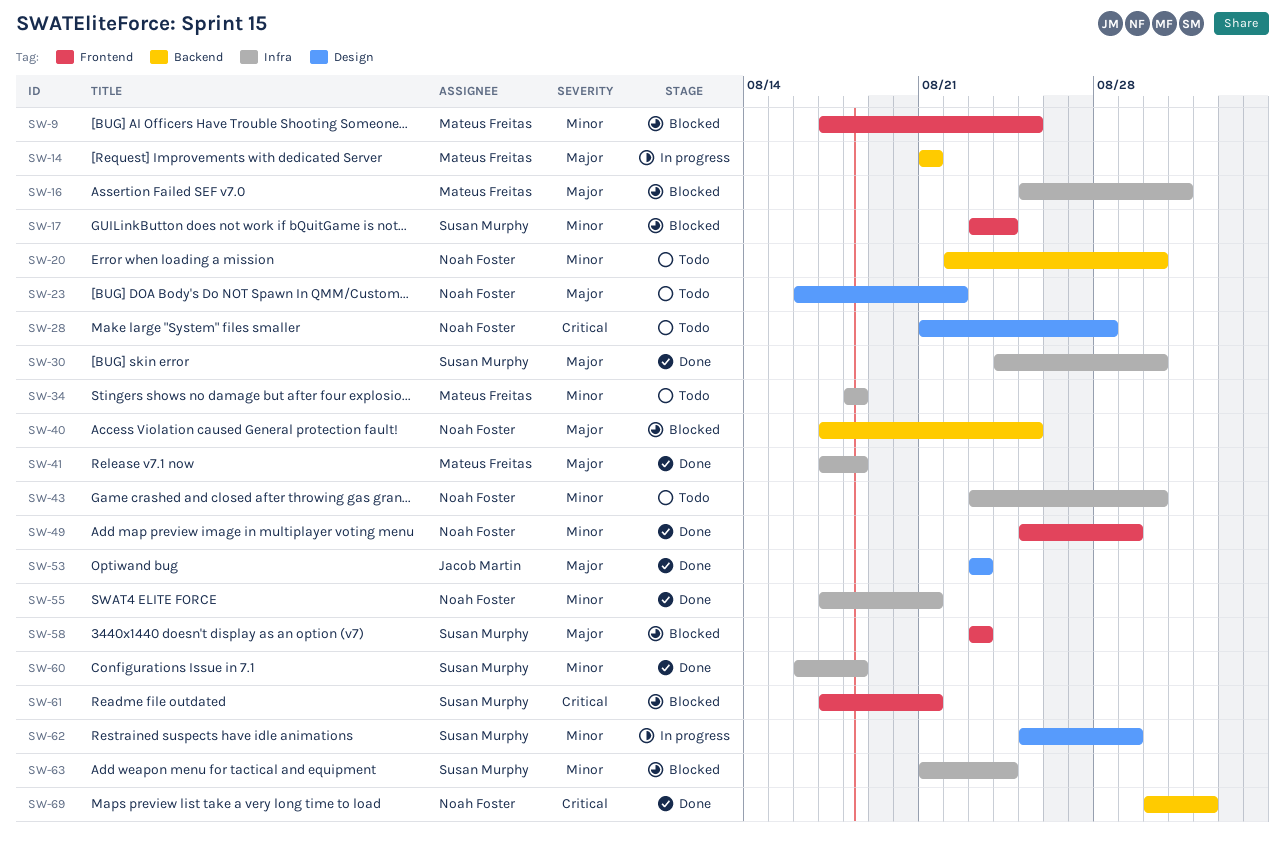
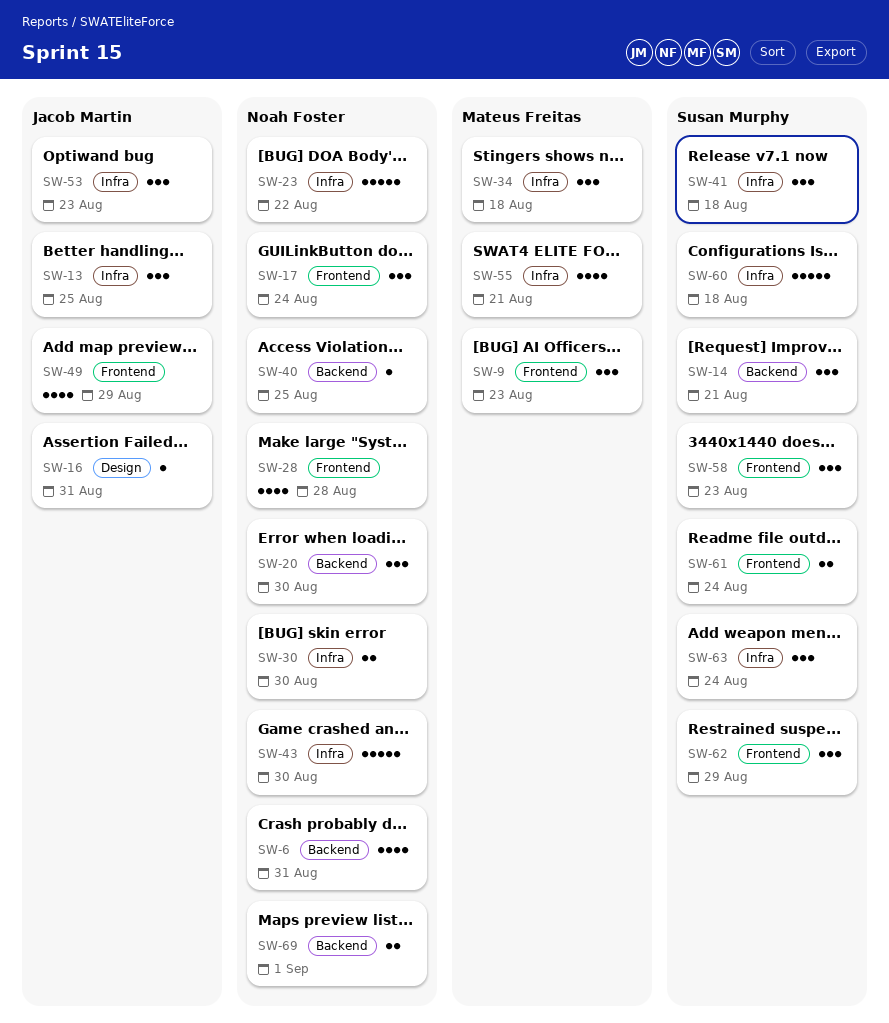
SW-6: none -> present
SW-9, due: Aug 25 -> Aug 23
SW-13: none -> present
SW-14, owner: Mateus Freitas -> Susan Murphy
SW-16, owner: Mateus Freitas -> Jacob Martin
SW-16, label: Infra -> Design
SW-17, owner: Susan Murphy -> Noah Foster
SW-23, label: Design -> Infra
SW-28, label: Design -> Frontend
SW-30, owner: Susan Murphy -> Noah Foster
SW-41, owner: Mateus Freitas -> Susan Murphy
SW-49, owner: Noah Foster -> Jacob Martin
SW-53, label: Design -> Infra
SW-55, owner: Noah Foster -> Mateus Freitas
SW-61, due: Aug 21 -> Aug 24
SW-62, label: Design -> Frontend

